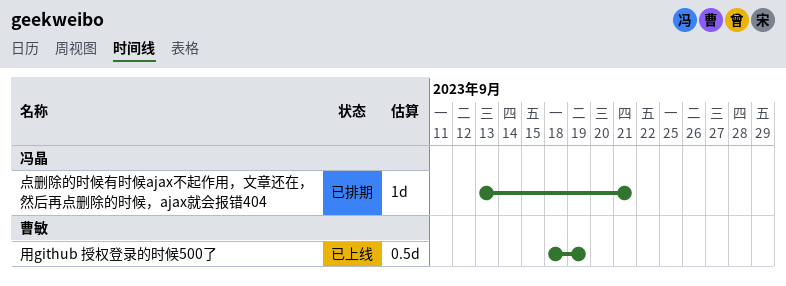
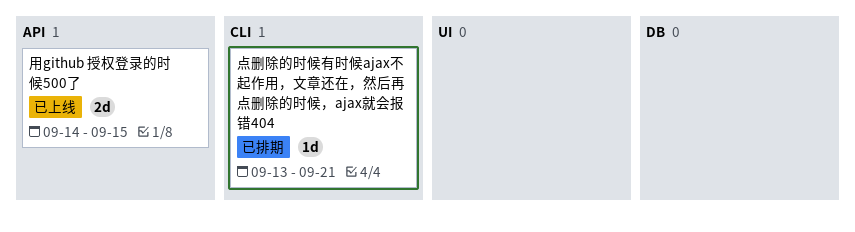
用github 授权登录的时候500了, estimate: 0.5d -> 2d
用github 授权登录的时候500了, start: Sep 18 -> Sep 14
用github 授权登录的时候500了, due: Sep 19 -> Sep 15

